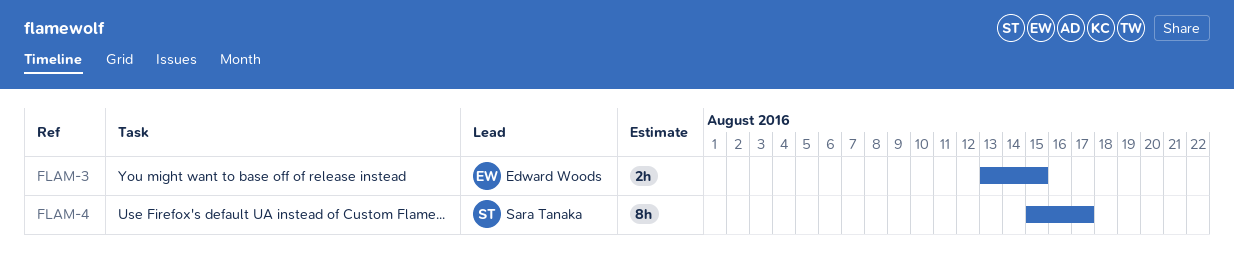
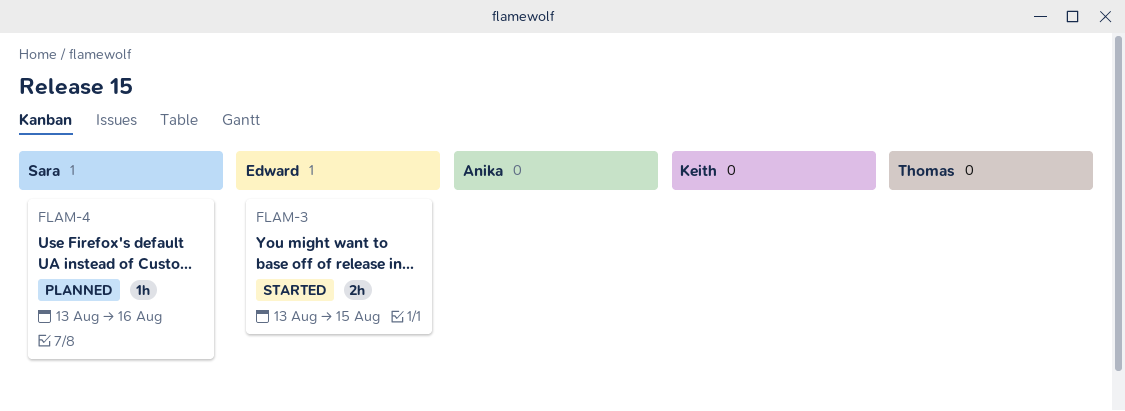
FLAM-4, estimate: 8h -> 1h
FLAM-4, start: Aug 15 -> Aug 13
FLAM-4, due: Aug 17 -> Aug 16

